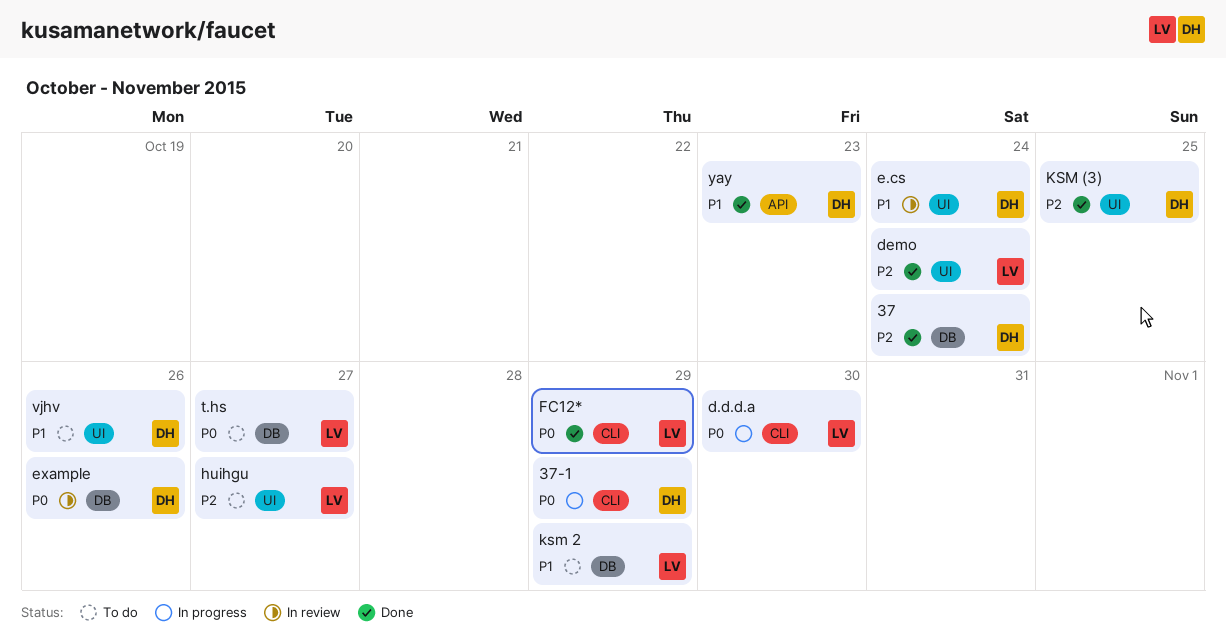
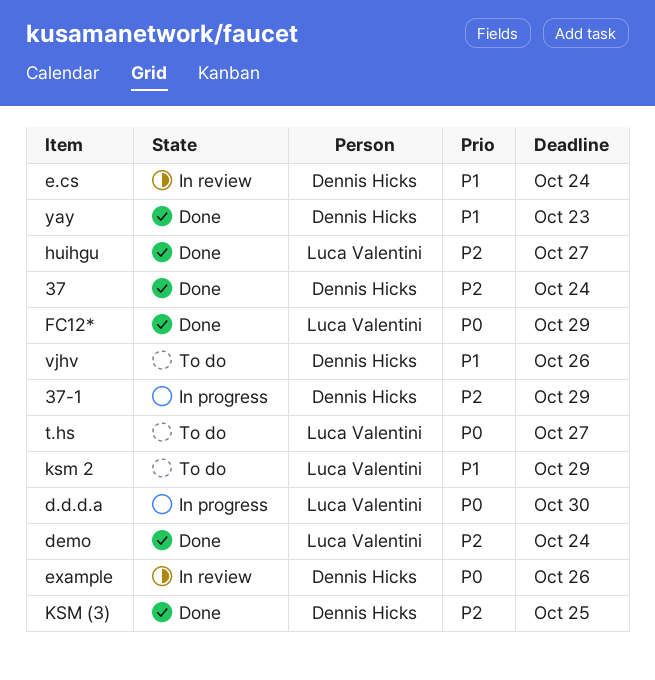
37-1, priority: P0 -> P2
huihgu, status: To do -> Done

